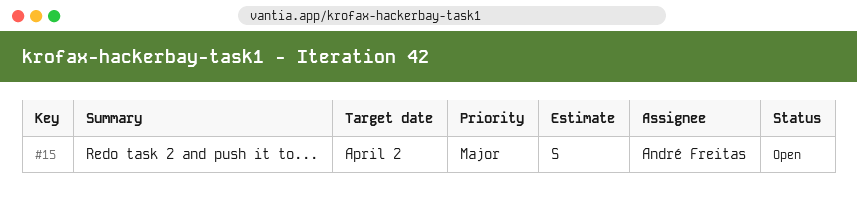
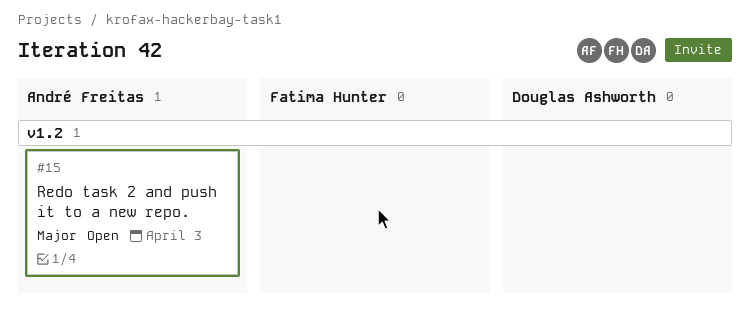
#15, due: Apr 2 -> Apr 3

